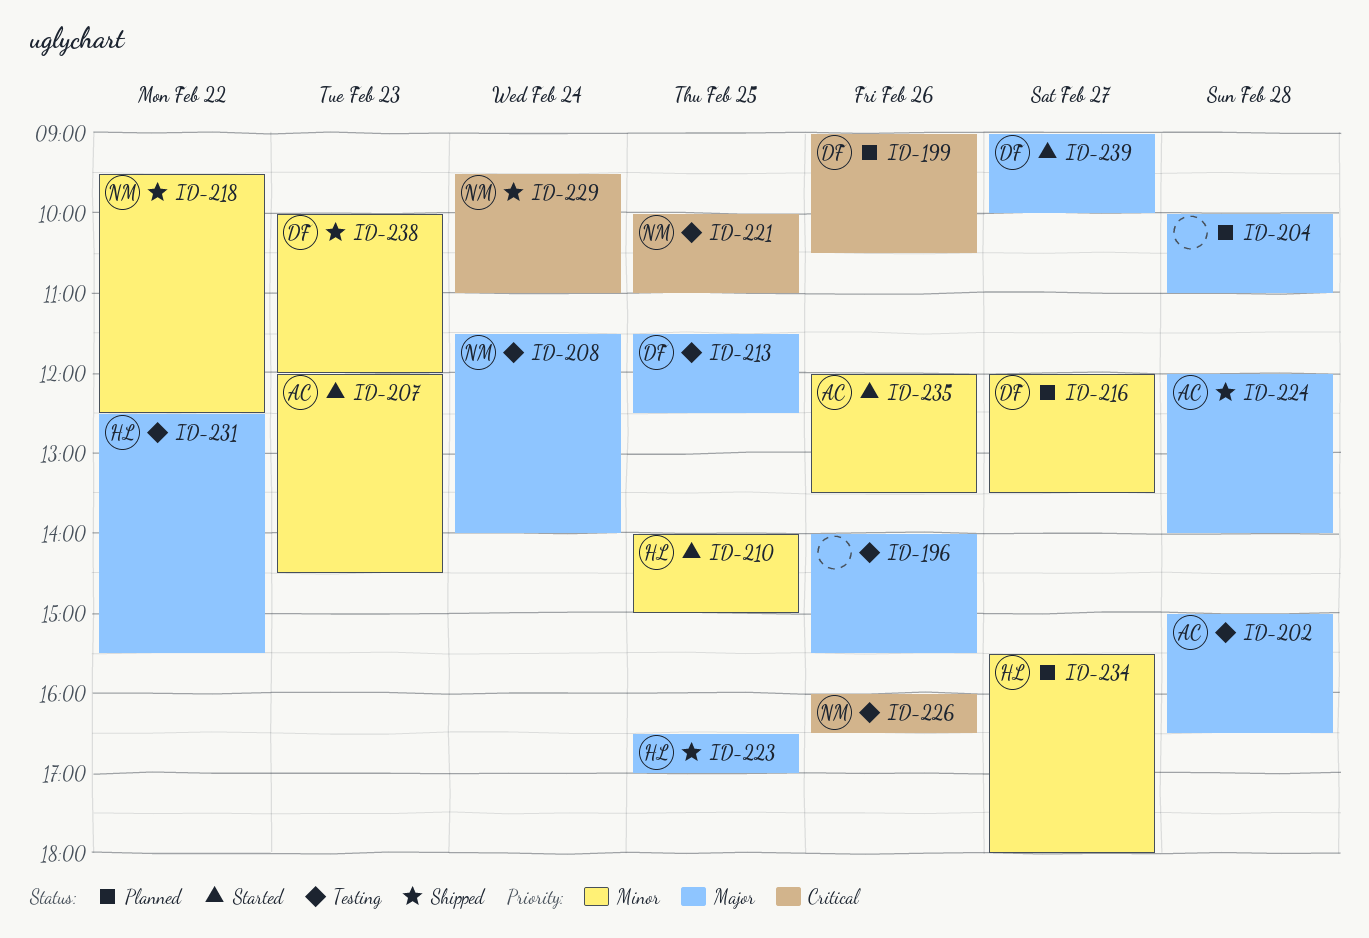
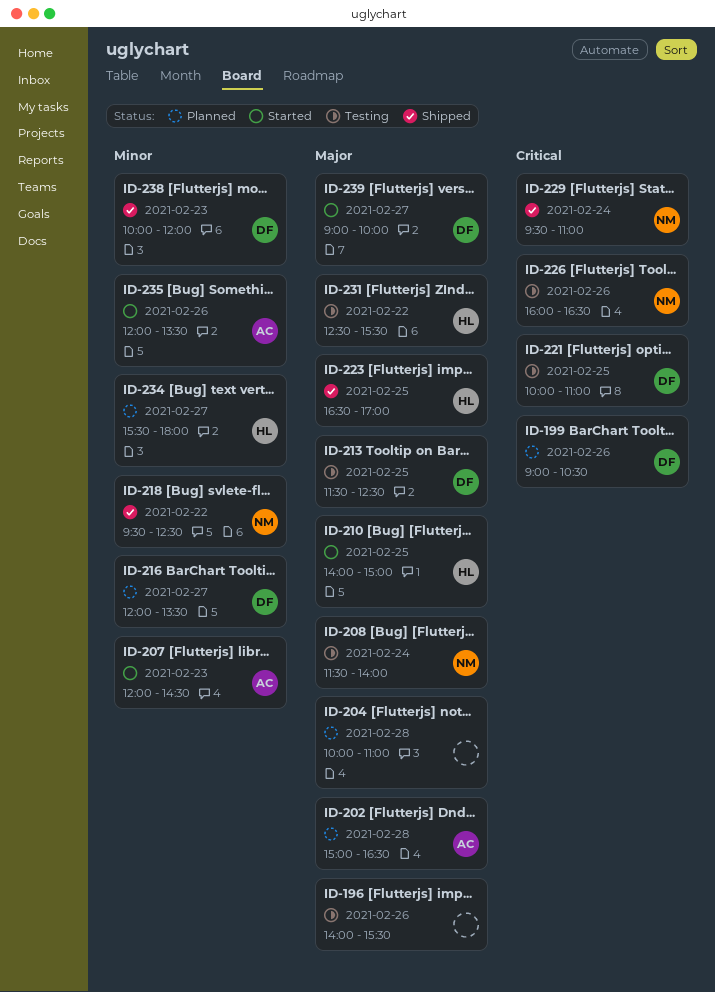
ID-202, status: Testing -> Planned
ID-210, priority: Minor -> Major
ID-221, owner: NM -> DF
ID-224: present -> none

